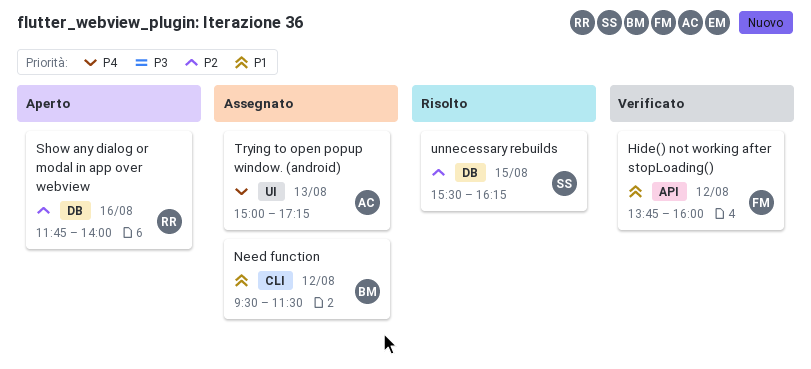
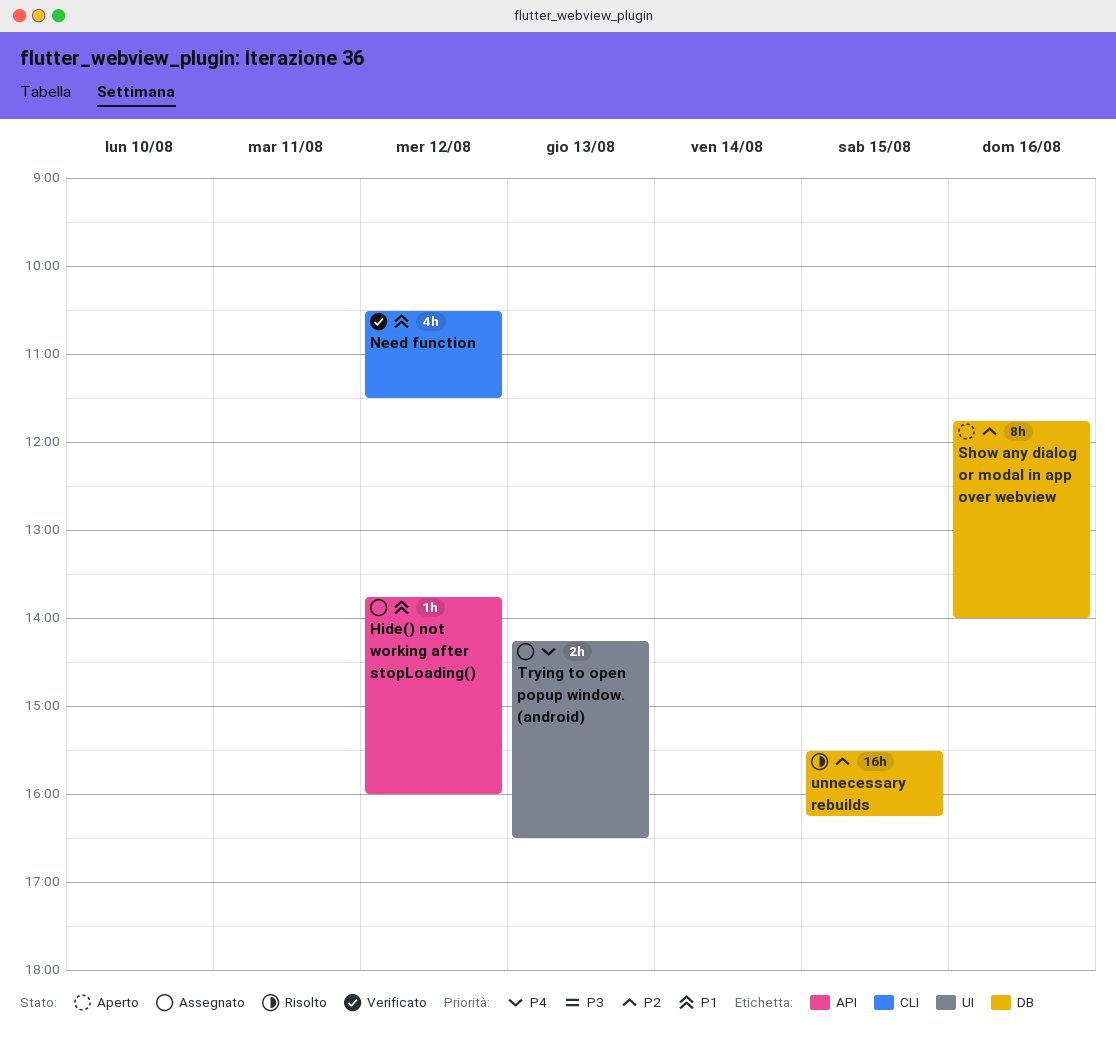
Hide() not working after stopLoading(), status: Verificato -> Assegnato
Need function, status: Assegnato -> Verificato
Need function, begins: 09:30 -> 10:30
Trying to open popup window. (android), begins: 15:00 -> 14:15
Trying to open popup window. (android), ends: 17:15 -> 16:30

